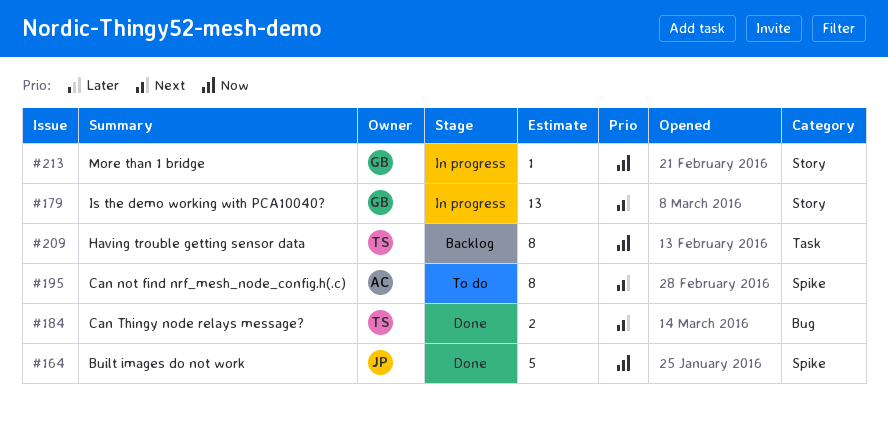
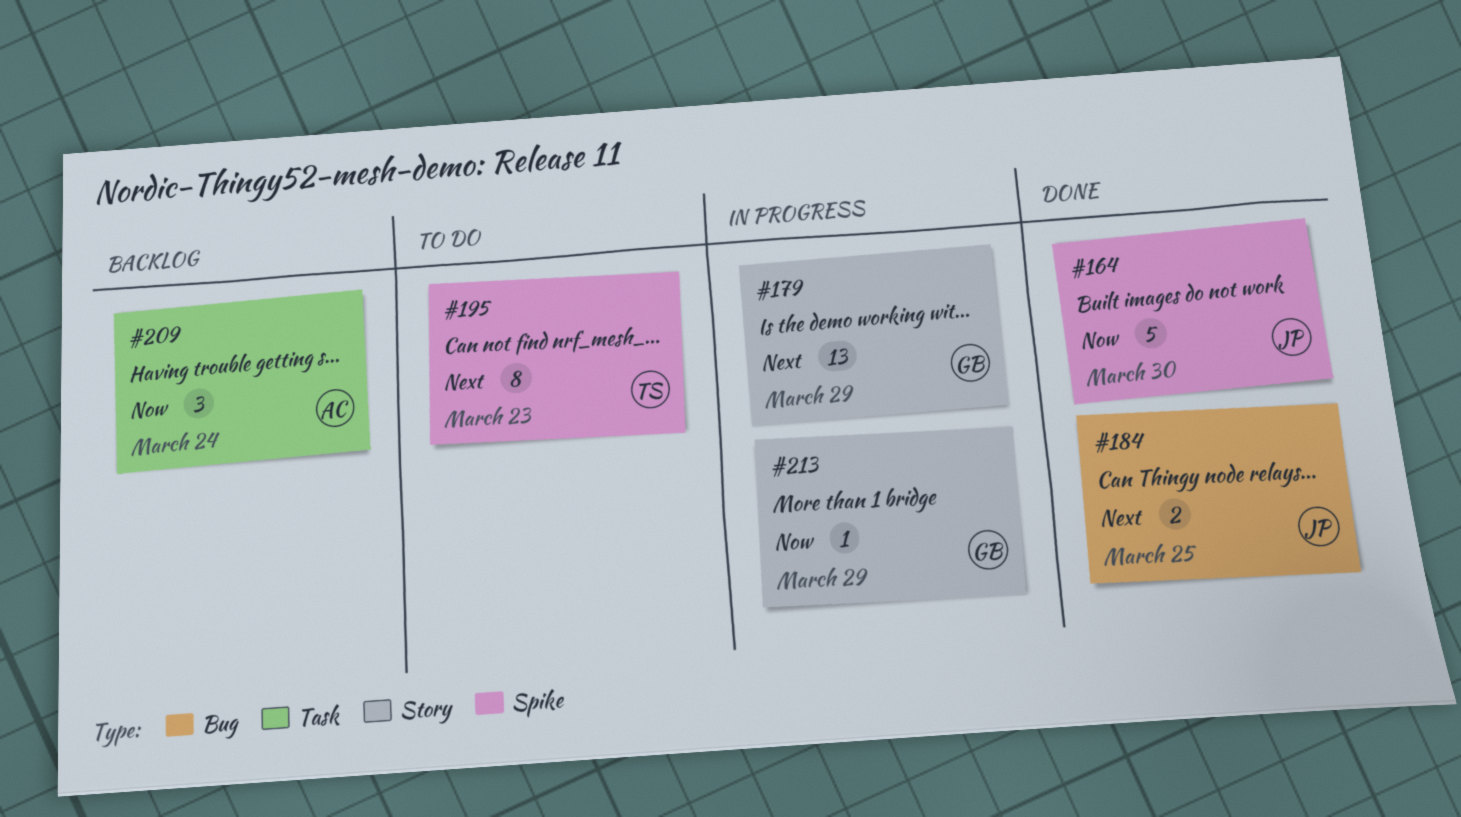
#184, owner: TS -> JP
#195, owner: AC -> TS
#209, owner: TS -> AC
#209, estimate: 8 -> 3

